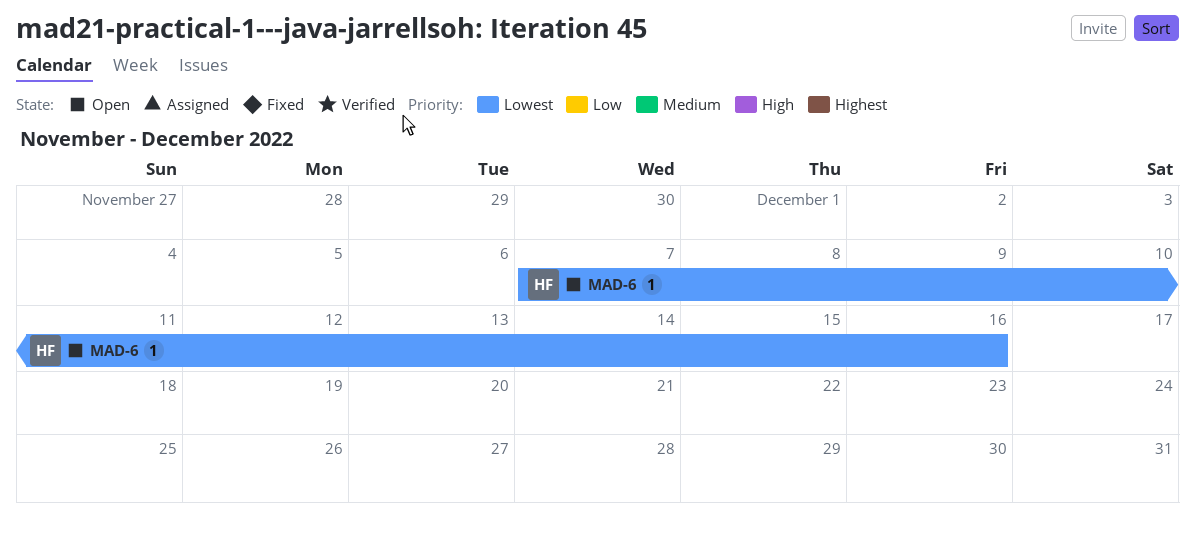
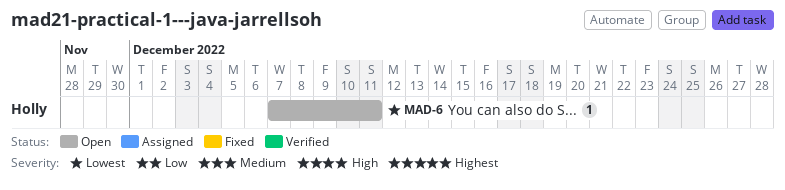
MAD-6, due: Dec 16 -> Dec 11

